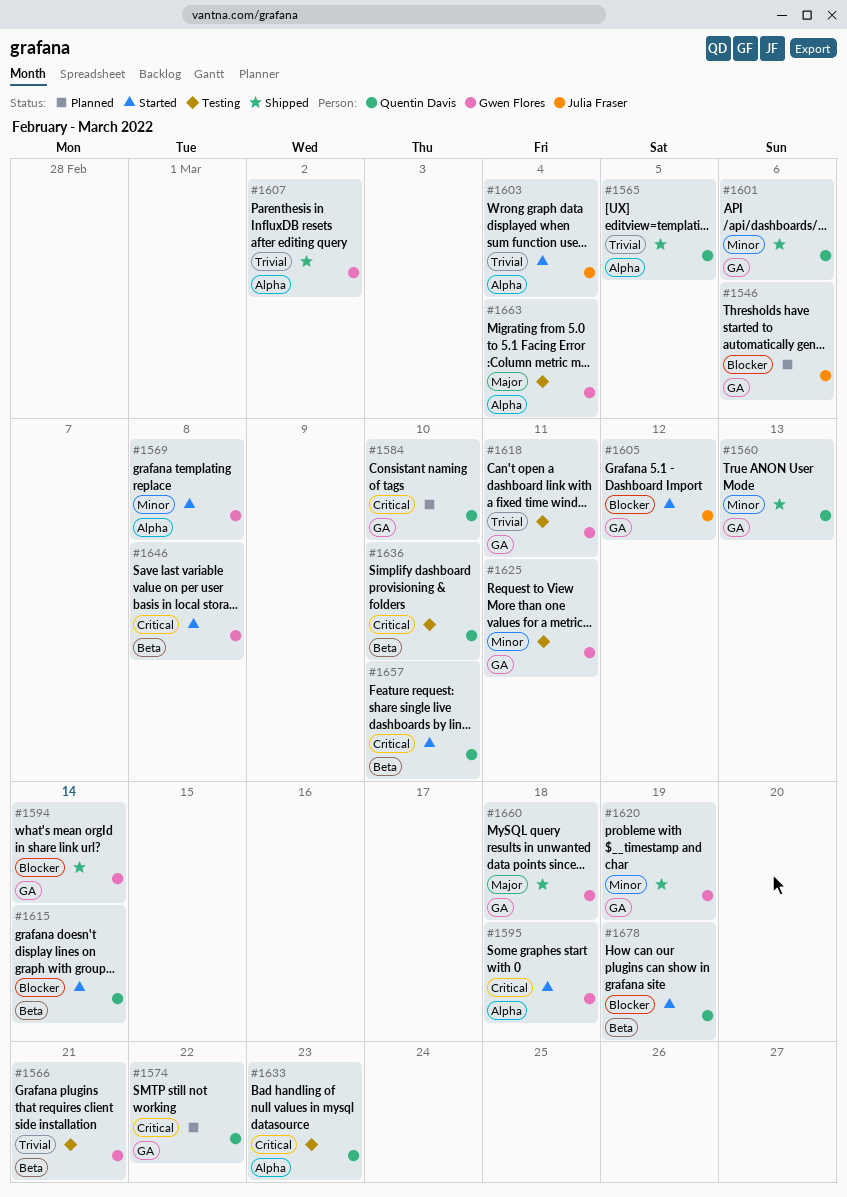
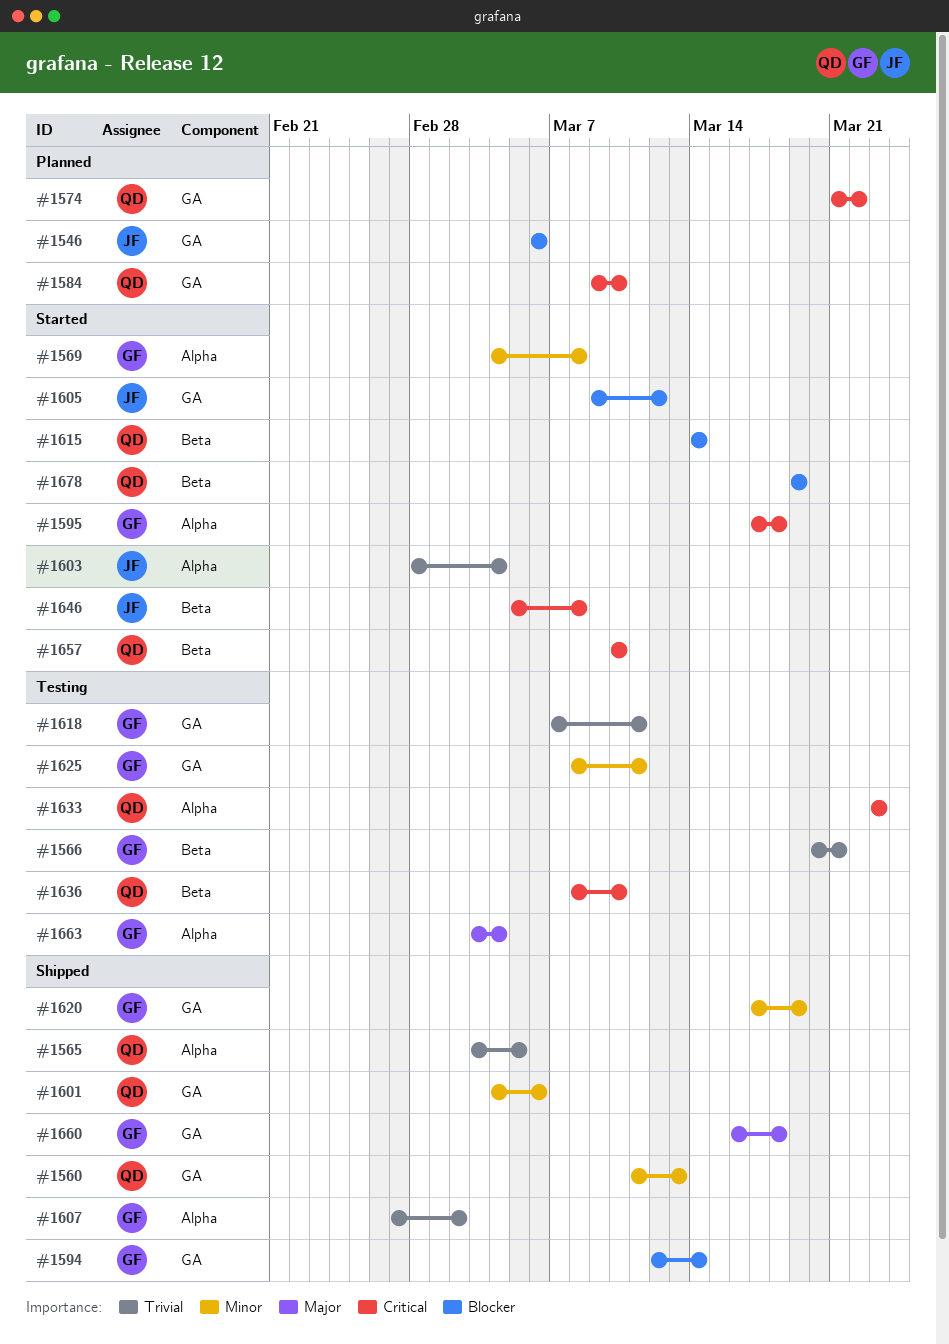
#1646, owner: Gwen Flores -> Julia Fraser

